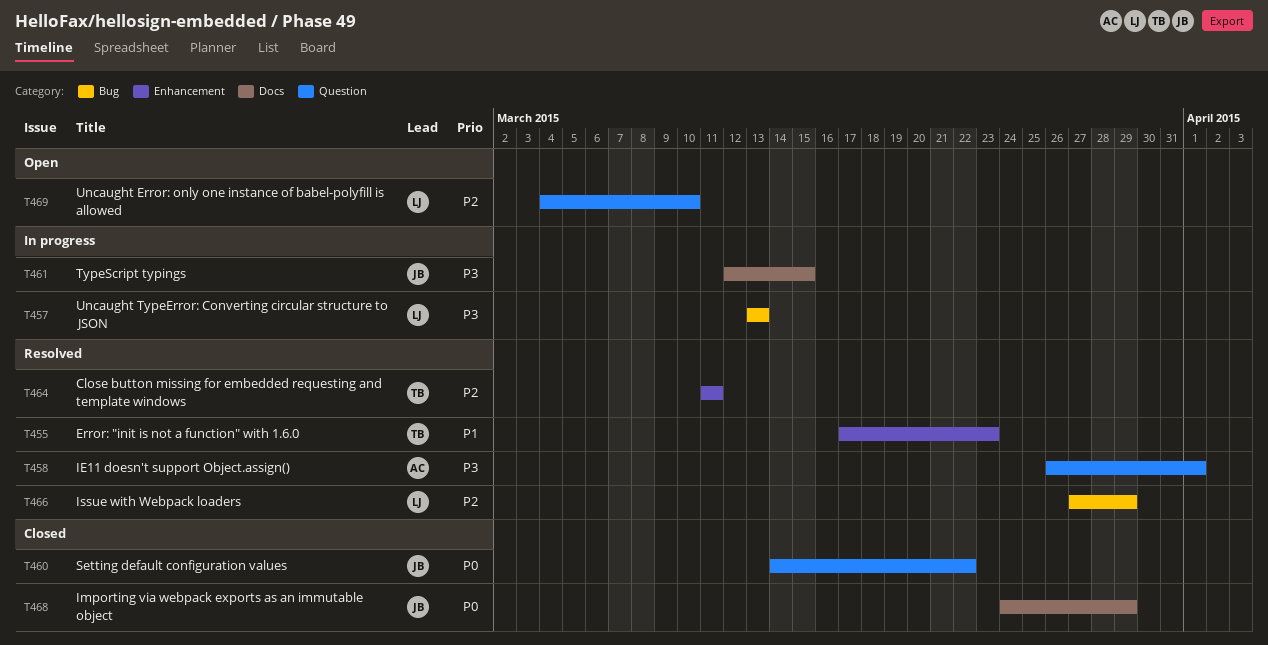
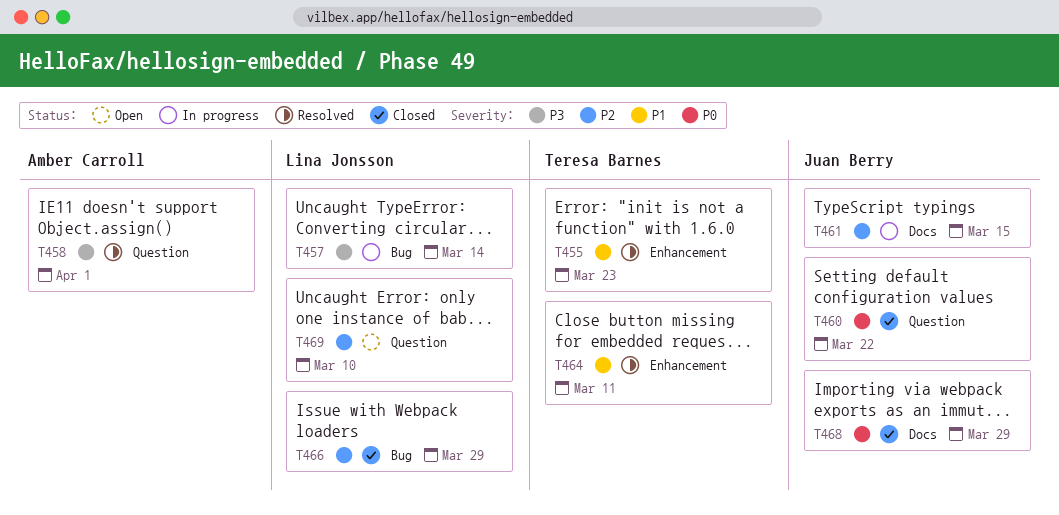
T457, due: Mar 13 -> Mar 14
T461, priority: P3 -> P2
T464, priority: P2 -> P1
T466, status: Resolved -> Closed

